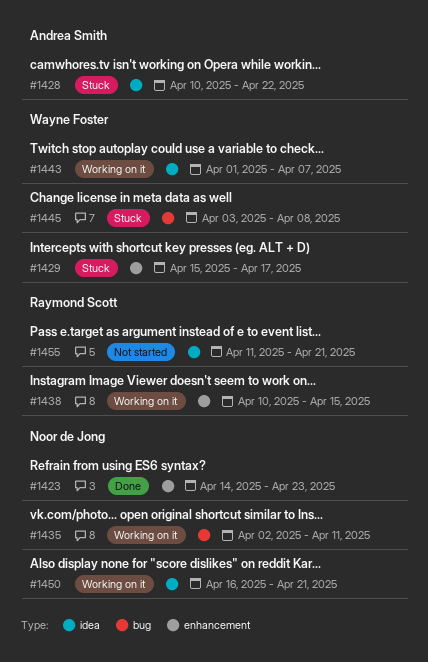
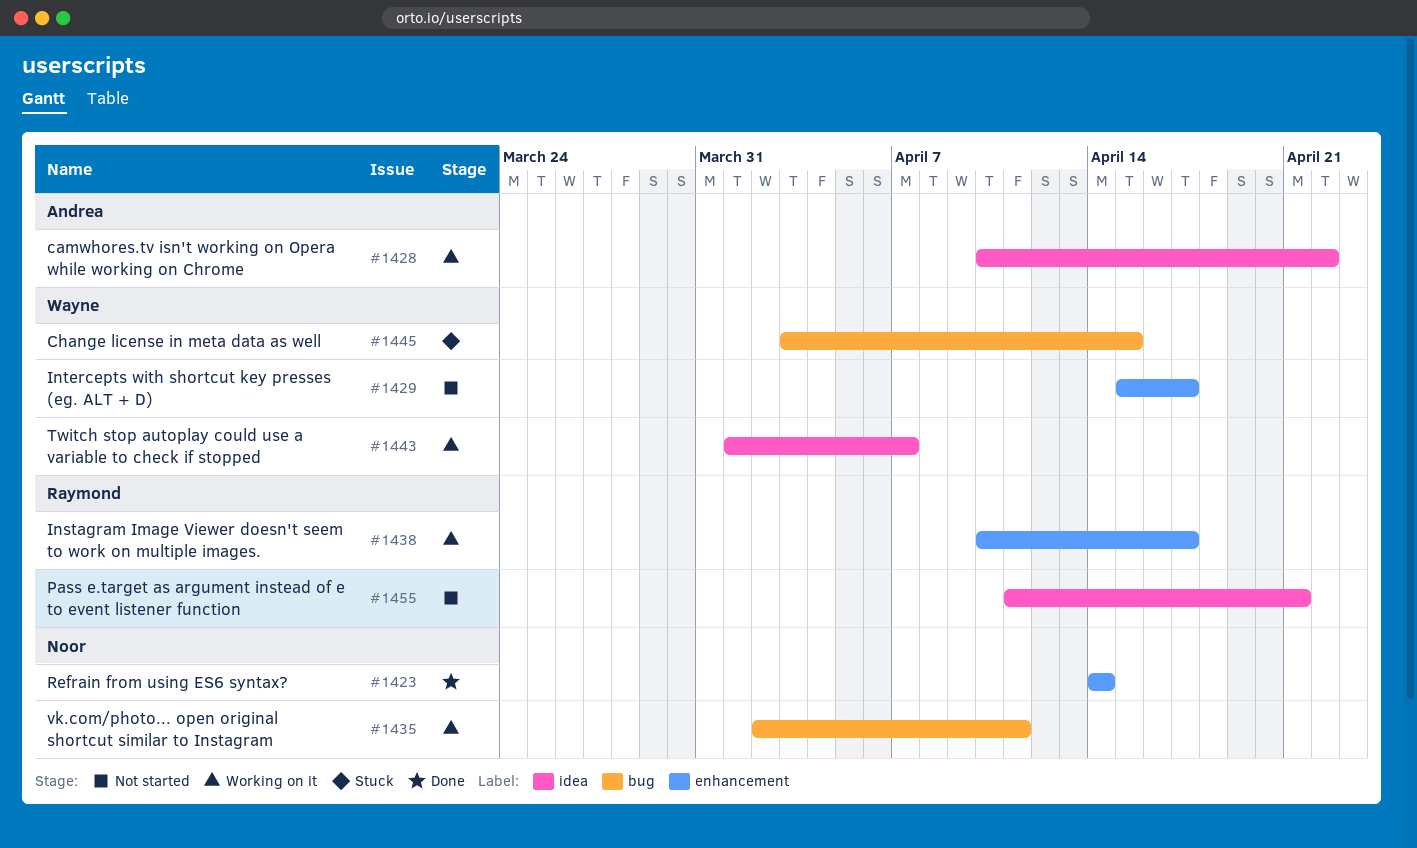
#1423, due: Apr 23 -> Apr 14
#1428, status: Stuck -> Working on it
#1429, status: Stuck -> Not started
#1438, due: Apr 15 -> Apr 17
#1445, due: Apr 8 -> Apr 15
#1450: present -> none

